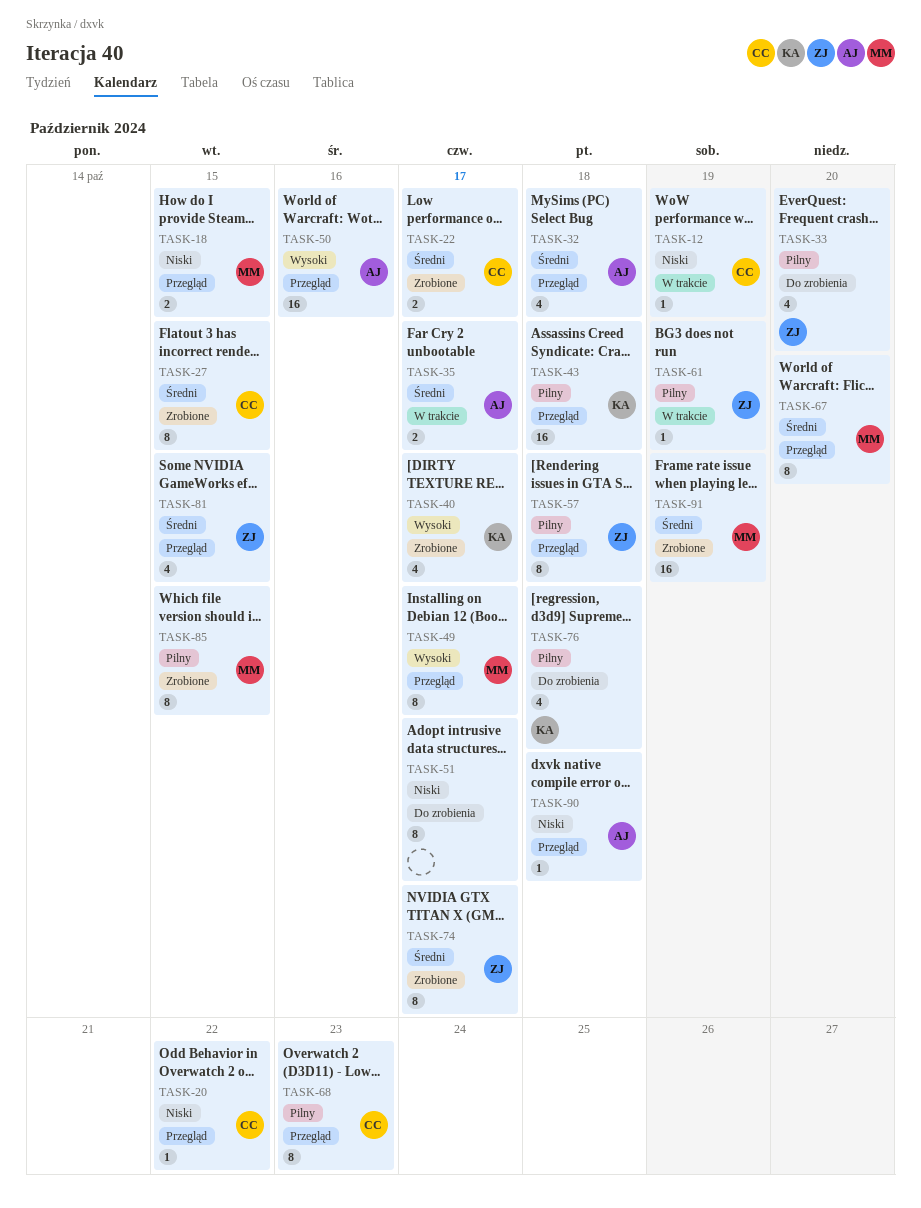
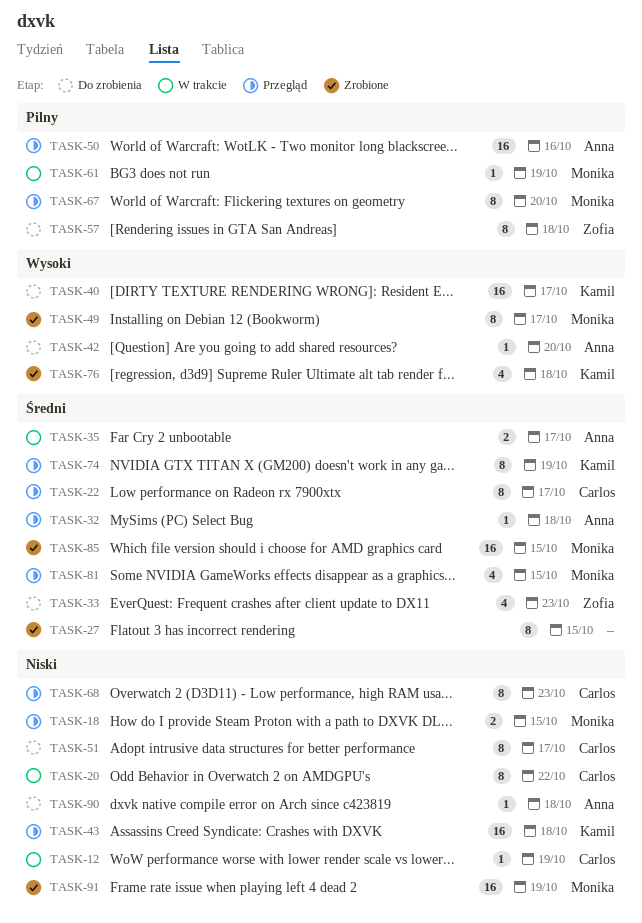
TASK-20, status: Przegląd -> W trakcie
TASK-20, estimate: 1 -> 8
TASK-22, status: Zrobione -> Przegląd
TASK-22, estimate: 2 -> 8
TASK-27, owner: Carlos -> none
TASK-32, estimate: 4 -> 1
TASK-33, priority: Pilny -> Średni
TASK-33, due: Oct 20 -> Oct 23
TASK-40, status: Zrobione -> Do zrobienia
TASK-40, estimate: 4 -> 16
TASK-42: none -> present
TASK-43, priority: Pilny -> Niski
TASK-49, status: Przegląd -> Zrobione
TASK-50, priority: Wysoki -> Pilny
TASK-51, owner: none -> Carlos
TASK-57, status: Przegląd -> Do zrobienia
TASK-61, owner: Zofia -> Monika
TASK-67, priority: Średni -> Pilny
TASK-68, priority: Pilny -> Niski
TASK-74, status: Zrobione -> Przegląd
TASK-74, owner: Zofia -> Kamil
TASK-74, due: Oct 17 -> Oct 19
TASK-76, status: Do zrobienia -> Zrobione
TASK-76, priority: Pilny -> Wysoki
TASK-81, owner: Zofia -> Monika
TASK-85, priority: Pilny -> Średni
TASK-85, estimate: 8 -> 16
TASK-90, status: Przegląd -> Do zrobienia
TASK-91, priority: Średni -> Niski

